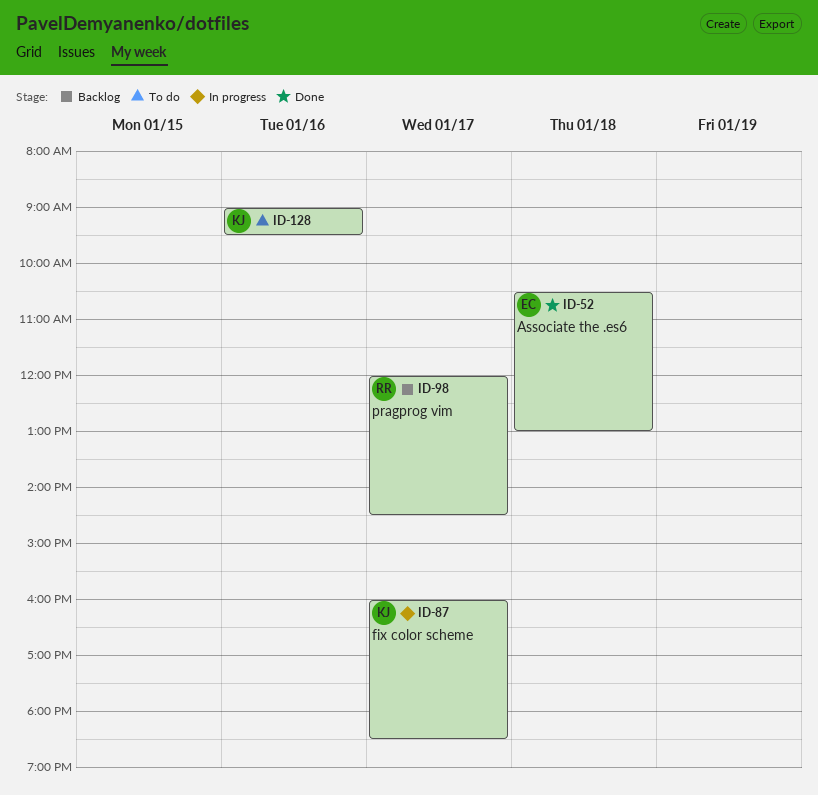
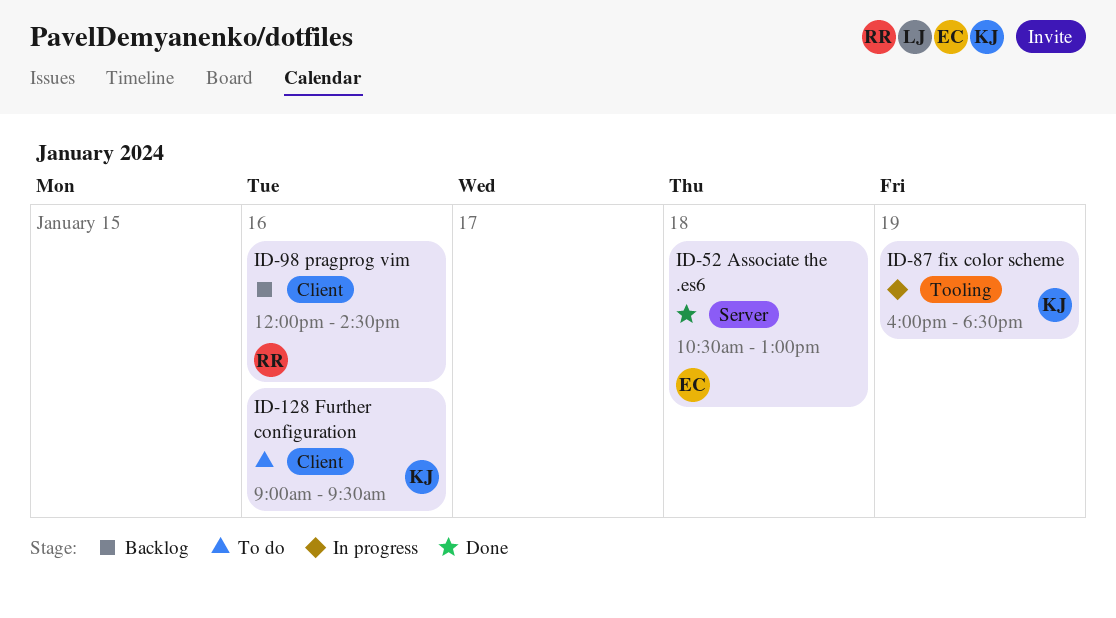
ID-87, day: Jan 17 -> Jan 19
ID-98, day: Jan 17 -> Jan 16

